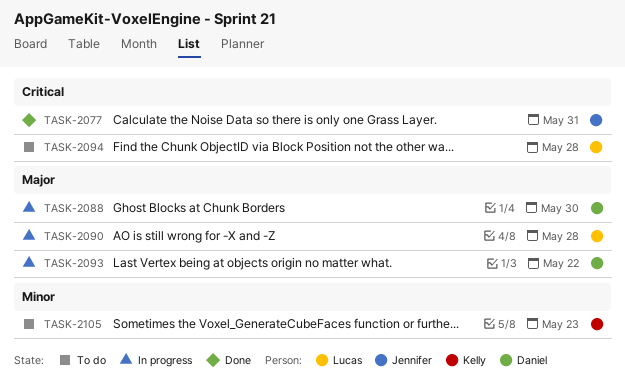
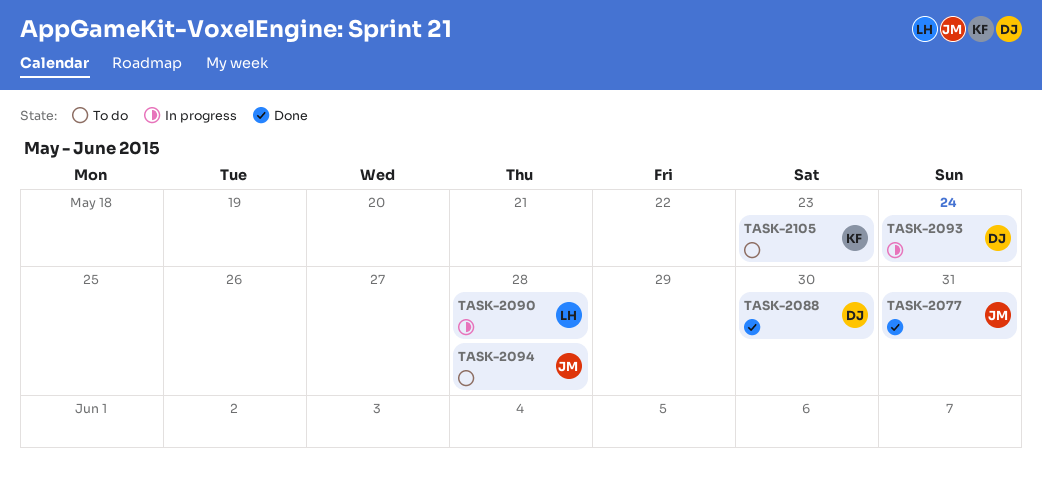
TASK-2088, status: In progress -> Done
TASK-2093, due: May 22 -> May 24
TASK-2094, owner: Lucas -> Jennifer

